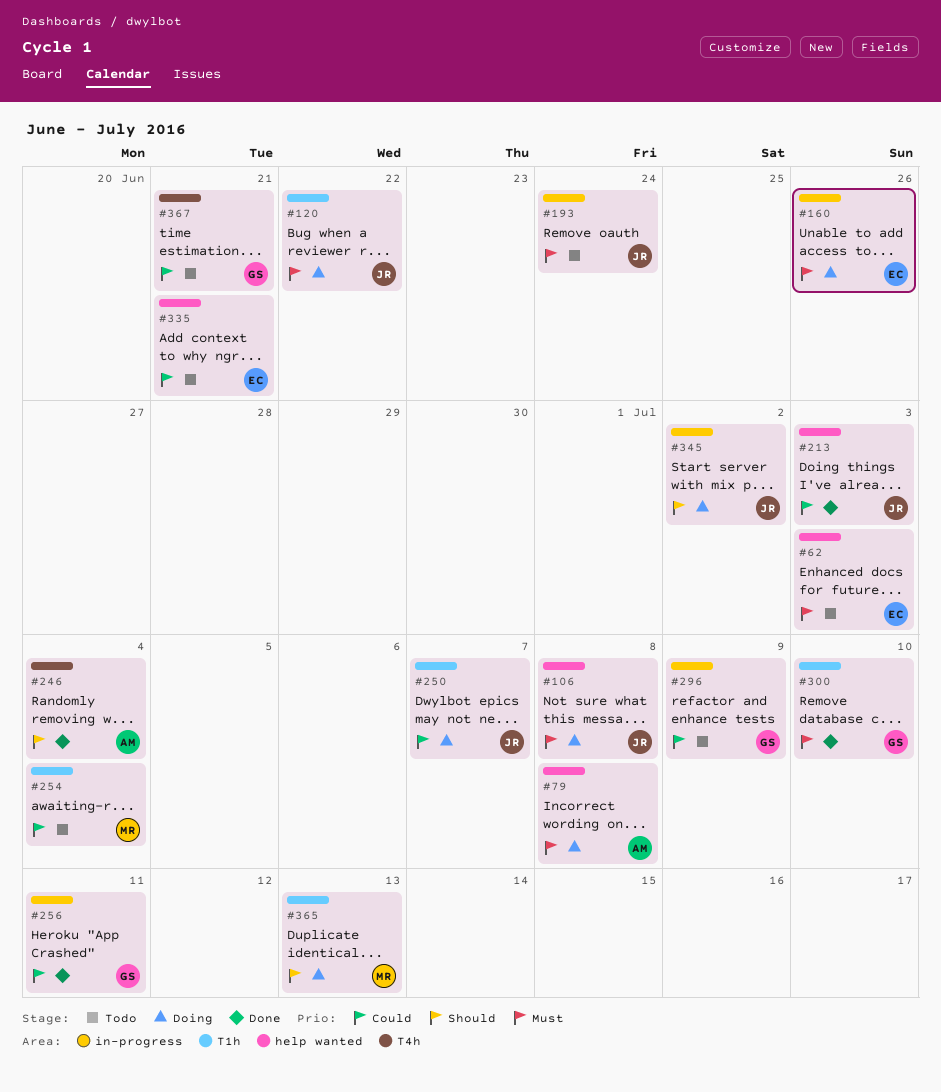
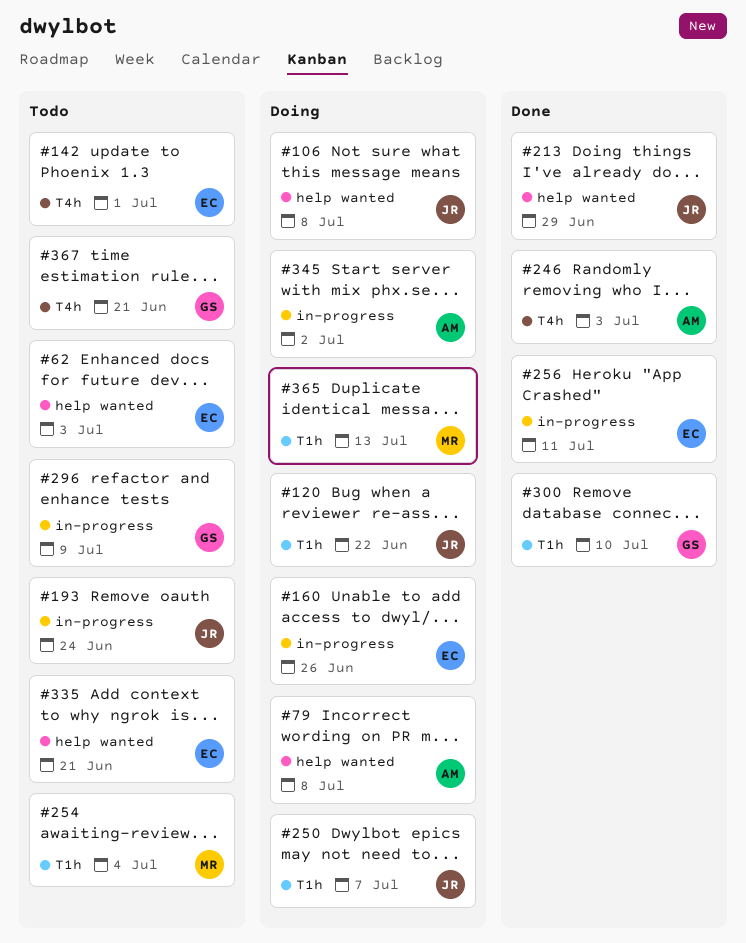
#142: none -> present
#213, due: Jul 3 -> Jun 29
#246, due: Jul 4 -> Jul 3
#256, owner: GS -> EC
#345, owner: JR -> AM

